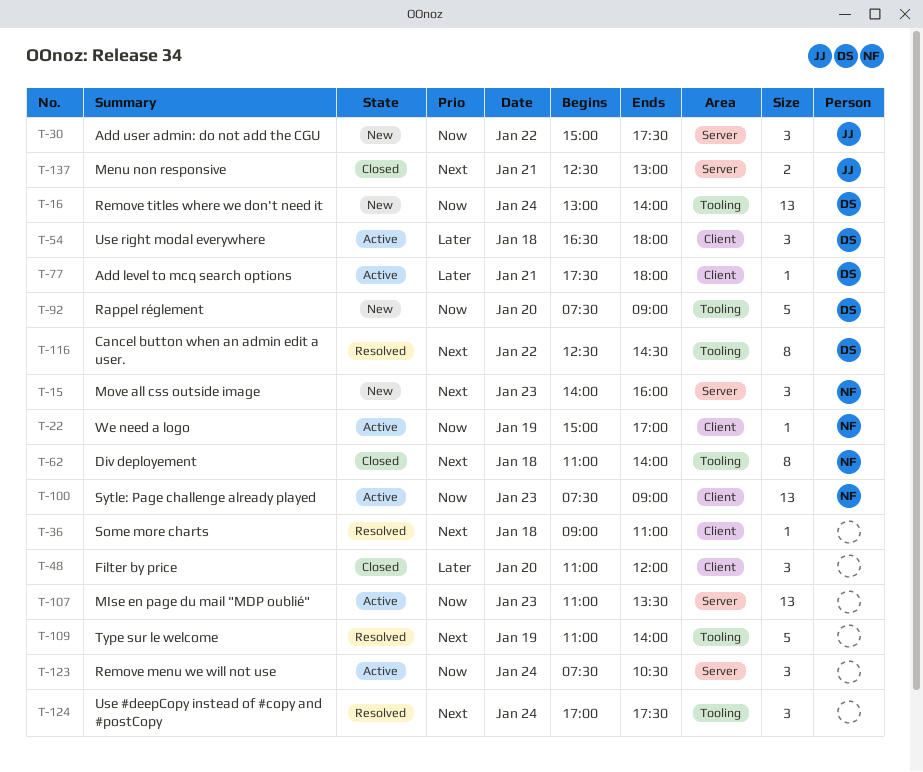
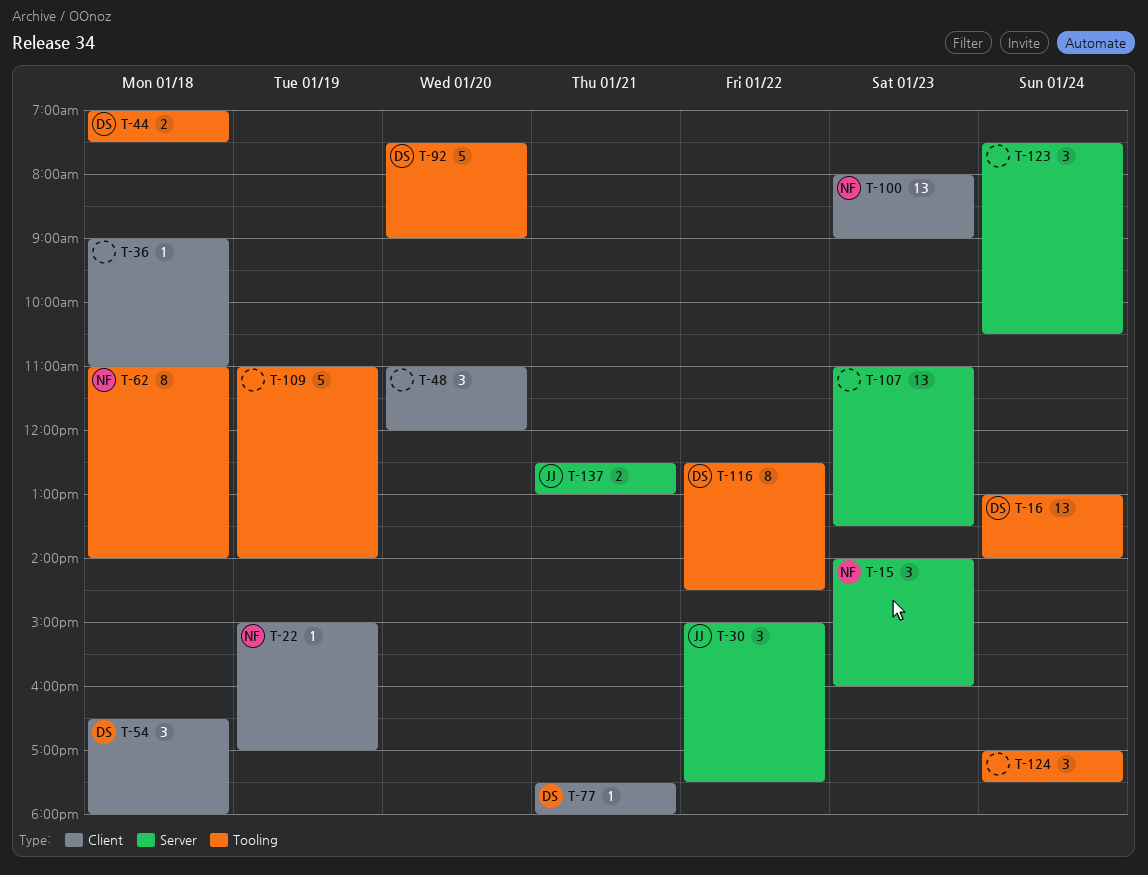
T-44: none -> present
T-100, begins: 07:30 -> 08:00

